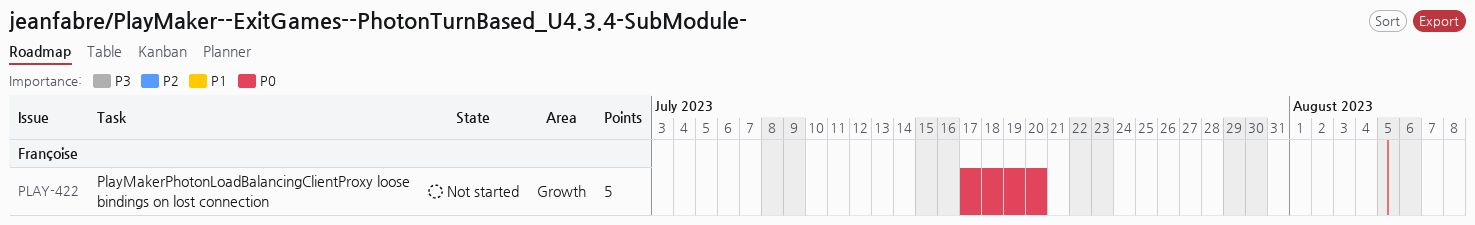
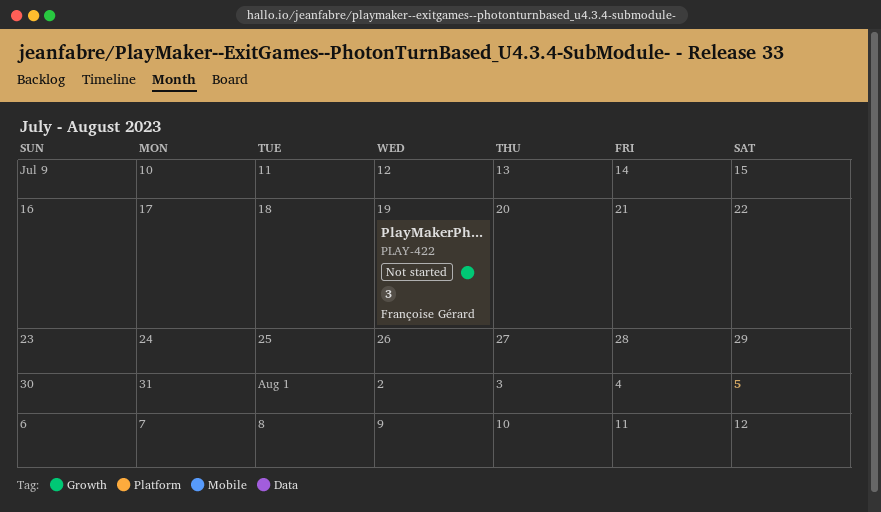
PLAY-422, estimate: 5 -> 3
PLAY-422, due: Jul 20 -> Jul 19

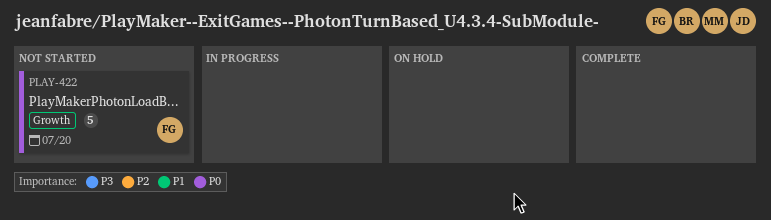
PLAY-422, estimate: 3 -> 5
PLAY-422, due: Jul 19 -> Jul 20

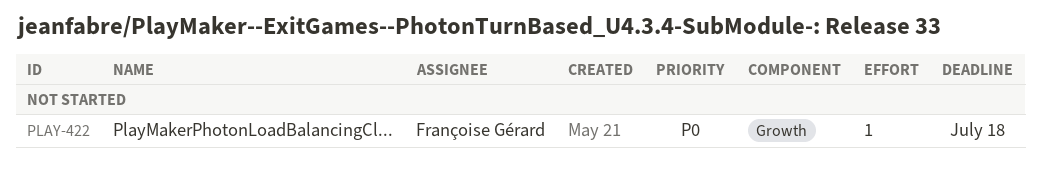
PLAY-422, estimate: 5 -> 1
PLAY-422, due: Jul 20 -> Jul 18

